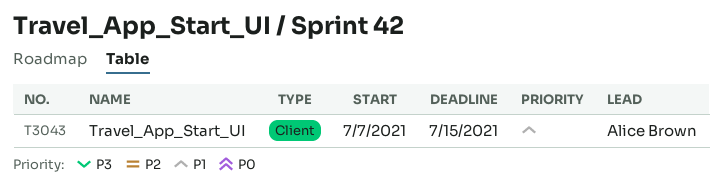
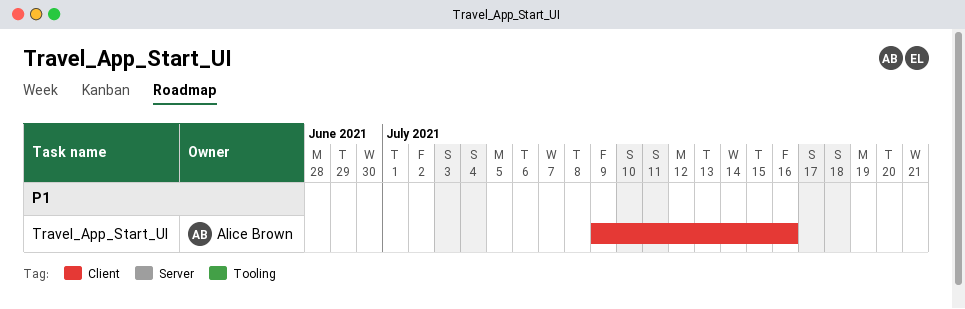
Travel_App_Start_UI, start: Jul 7 -> Jul 9
Travel_App_Start_UI, due: Jul 15 -> Jul 16

